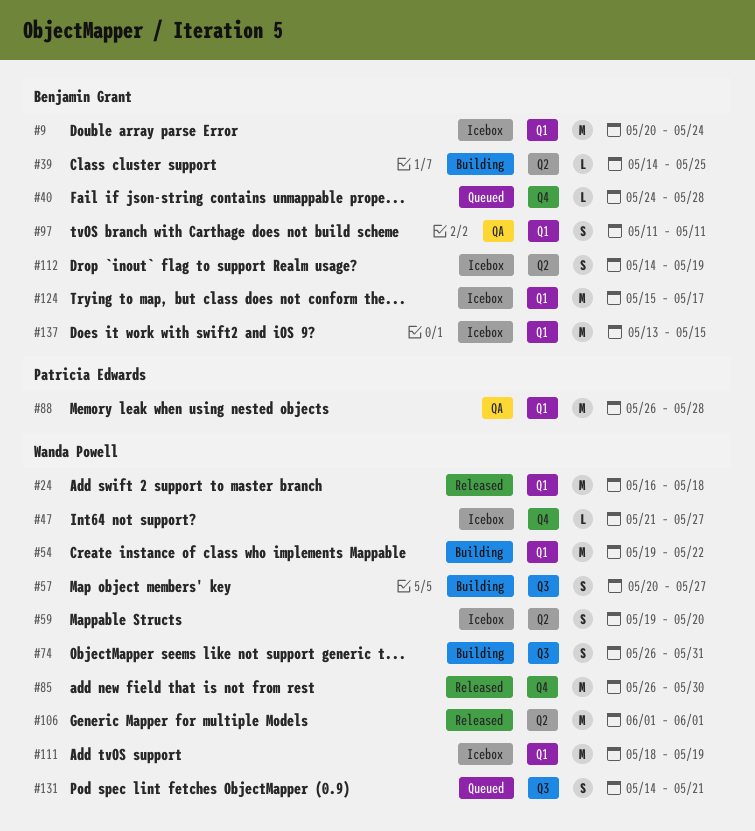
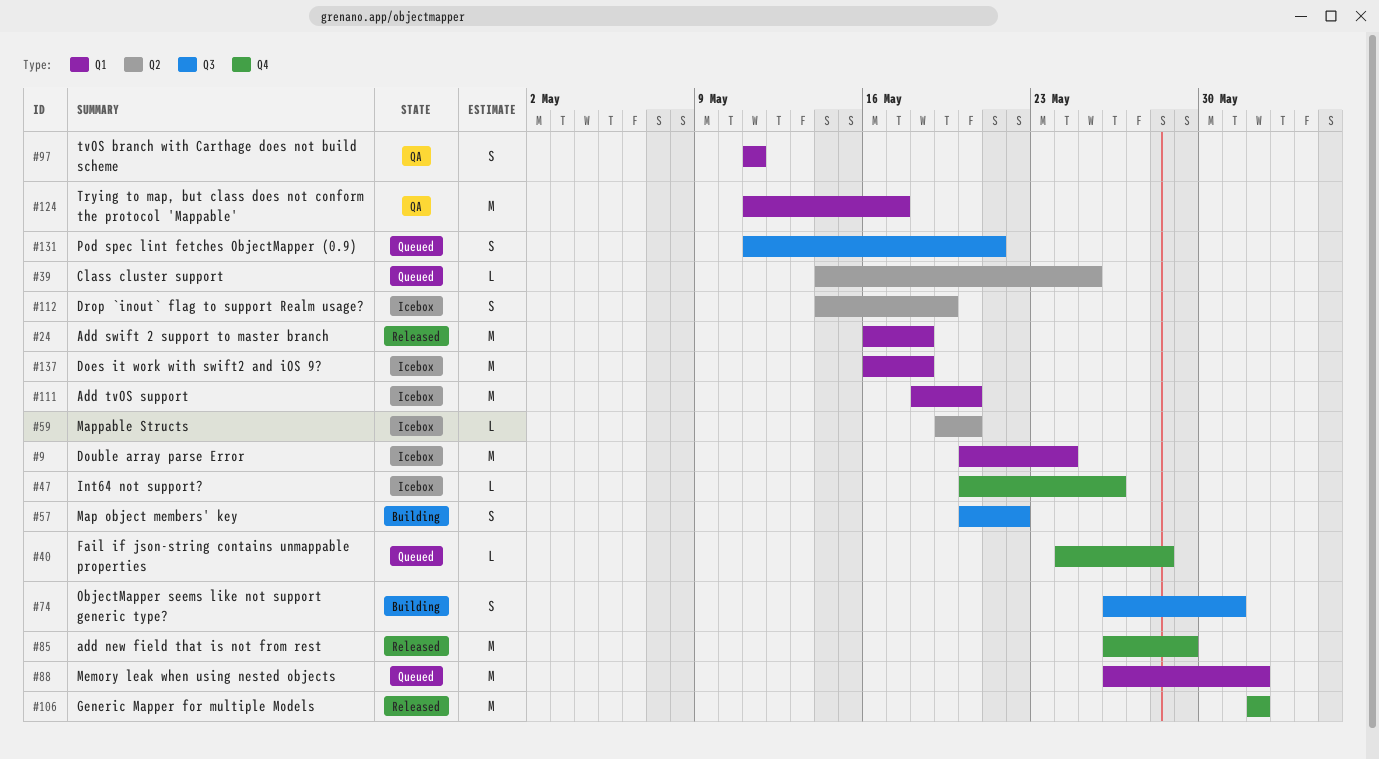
#39, status: Building -> Queued
#47, start: May 21 -> May 20
#47, due: May 27 -> May 26
#54: present -> none
#57, due: May 27 -> May 22
#59, estimate: S -> L
#85, due: May 30 -> May 29
#88, status: QA -> Queued
#88, due: May 28 -> Jun 1
#106, label: Q2 -> Q4
#111, due: May 19 -> May 20
#124, status: Icebox -> QA
#124, start: May 15 -> May 11
#131, start: May 14 -> May 11
#137, start: May 13 -> May 16
#137, due: May 15 -> May 18

